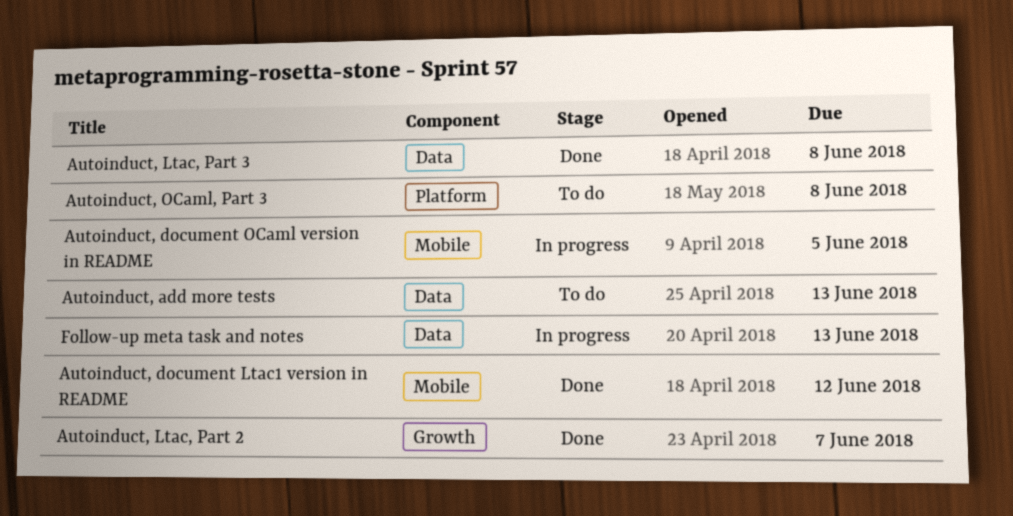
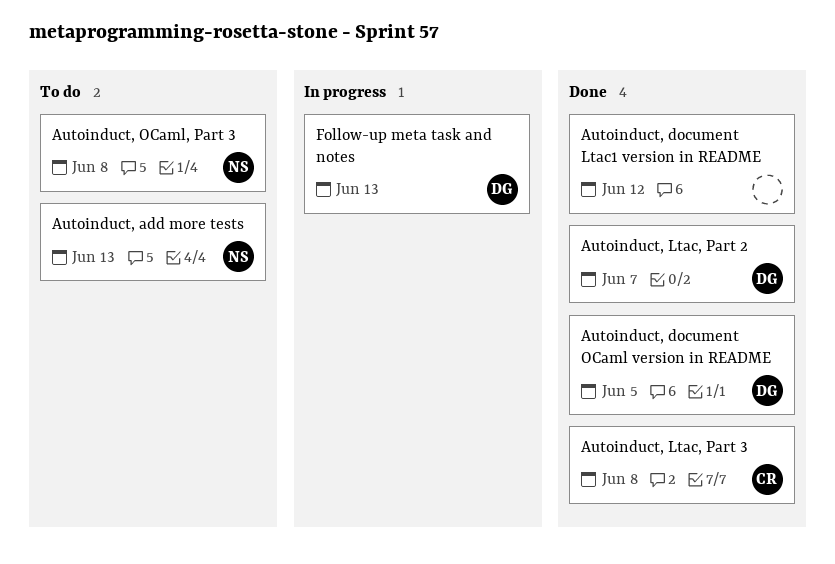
Autoinduct, document OCaml version in README, status: In progress -> Done

